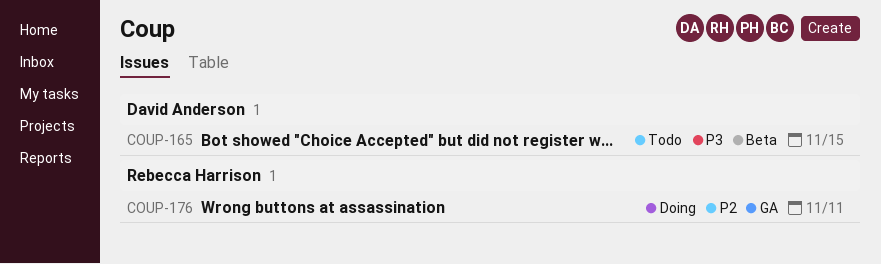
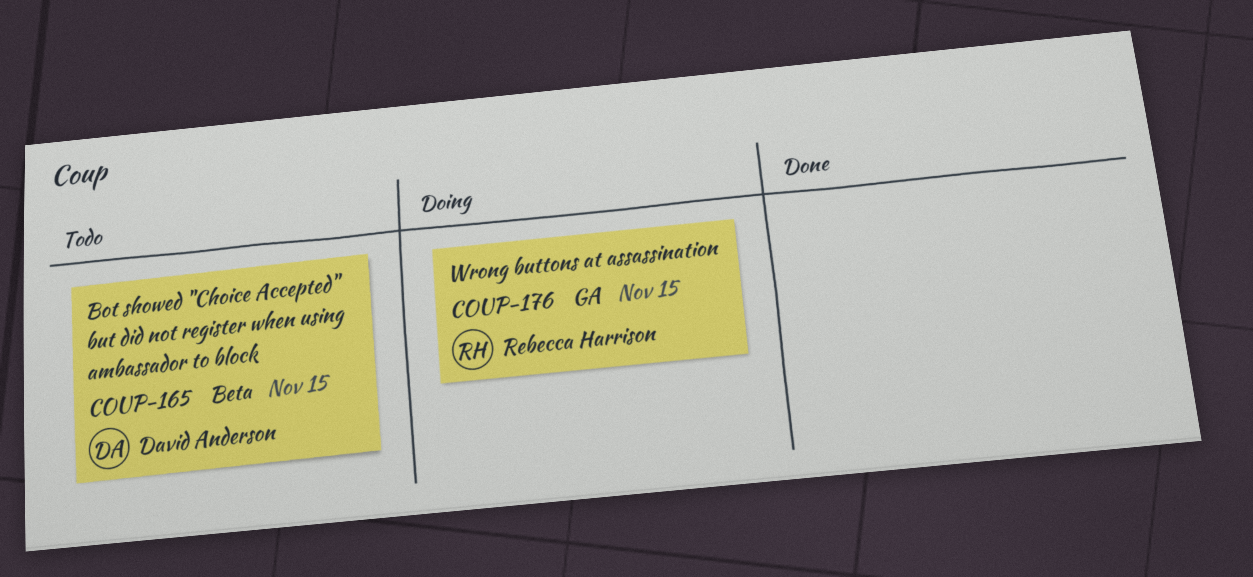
COUP-176, due: Nov 11 -> Nov 15

